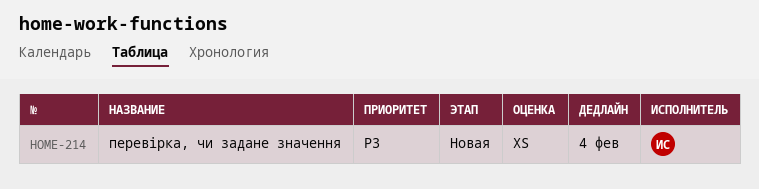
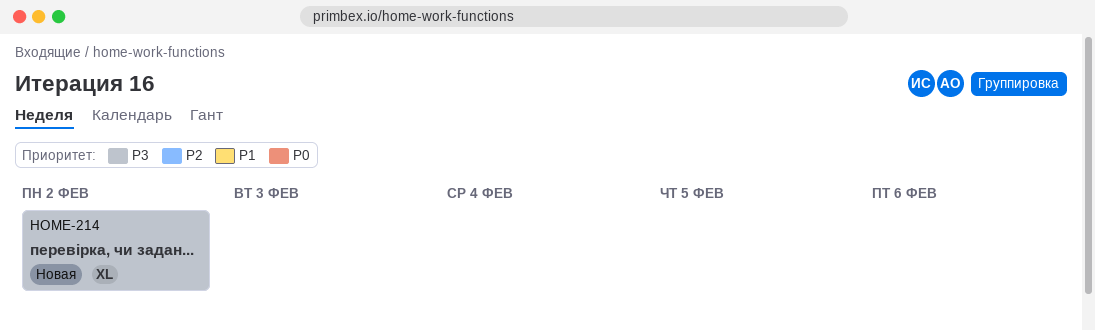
HOME-214, estimate: XS -> XL
HOME-214, due: Feb 4 -> Feb 2

